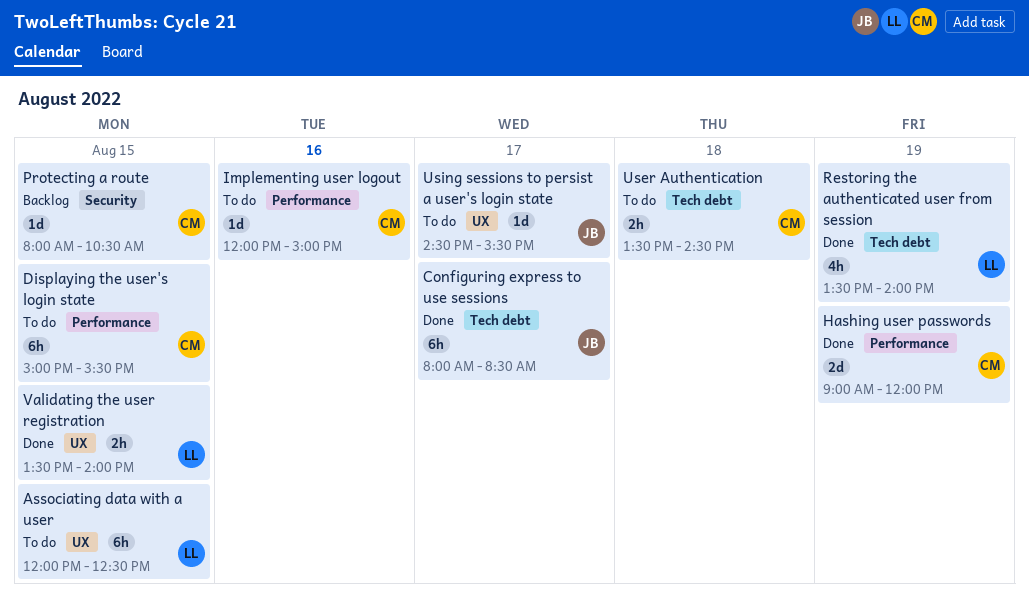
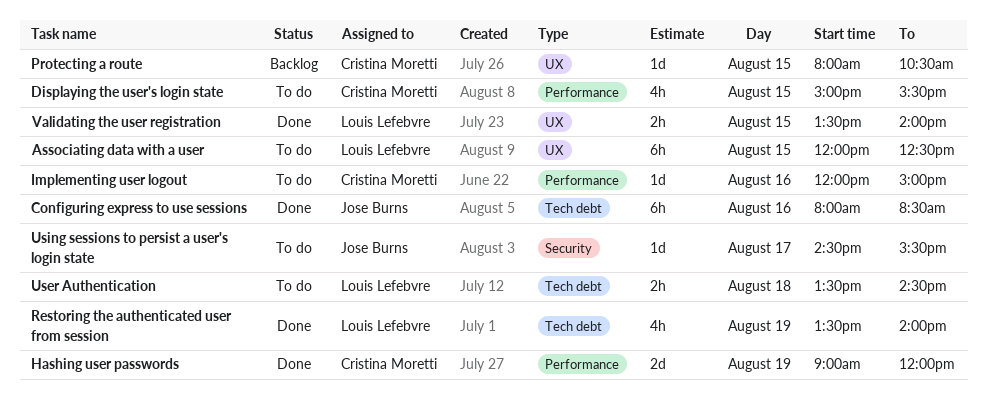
Configuring express to use sessions, day: Aug 17 -> Aug 16
Displaying the user's login state, estimate: 6h -> 4h
Protecting a route, label: Security -> UX
User Authentication, owner: Cristina Moretti -> Louis Lefebvre
Using sessions to persist a user's login state, label: UX -> Security

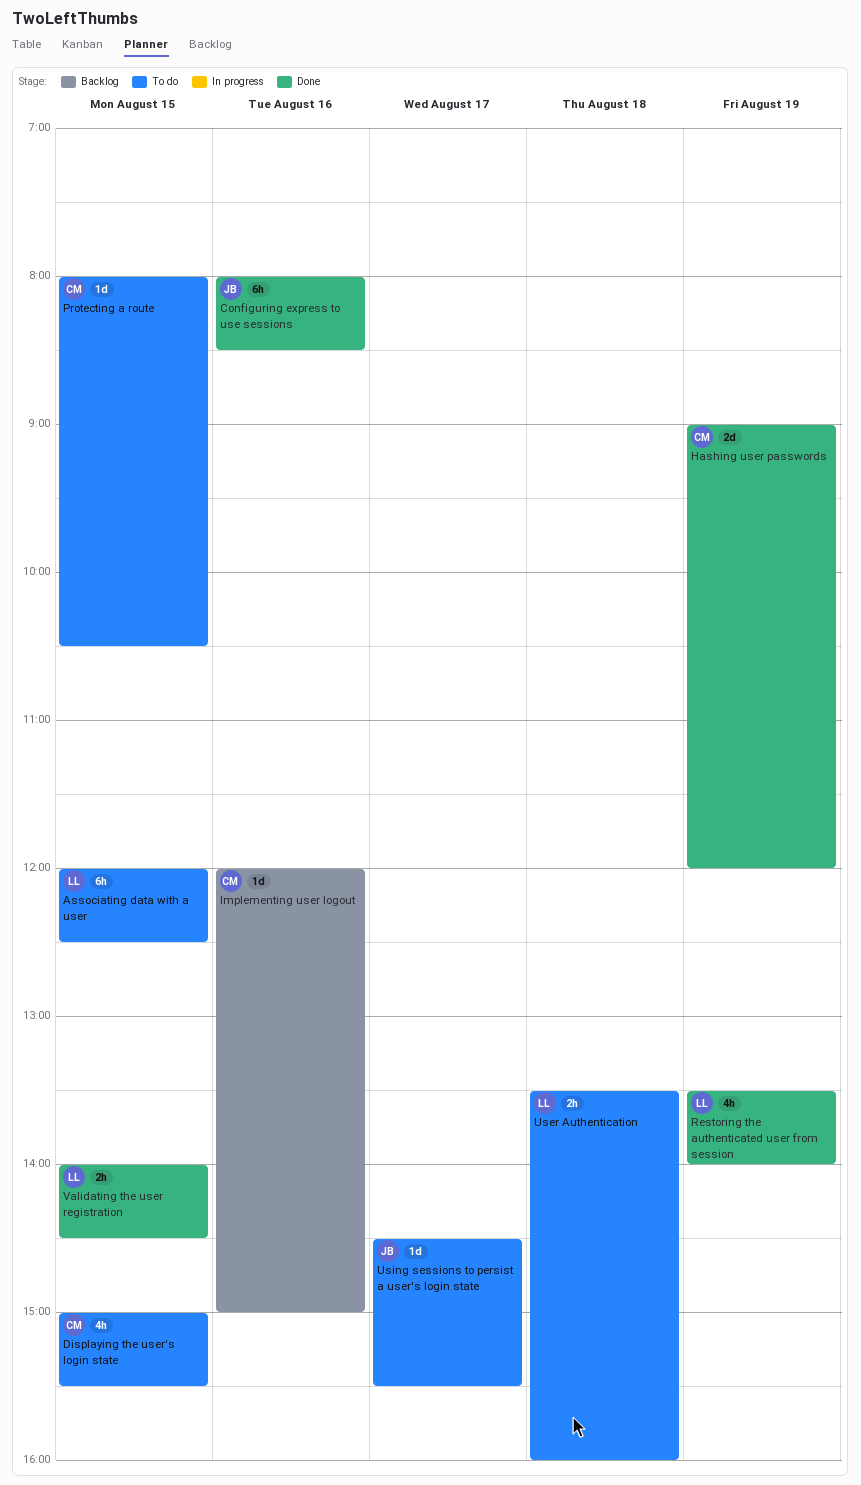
Implementing user logout, status: To do -> Backlog
Protecting a route, status: Backlog -> To do
User Authentication, ends: 14:30 -> 16:00
Validating the user registration, begins: 13:30 -> 14:00
Validating the user registration, ends: 14:00 -> 14:30

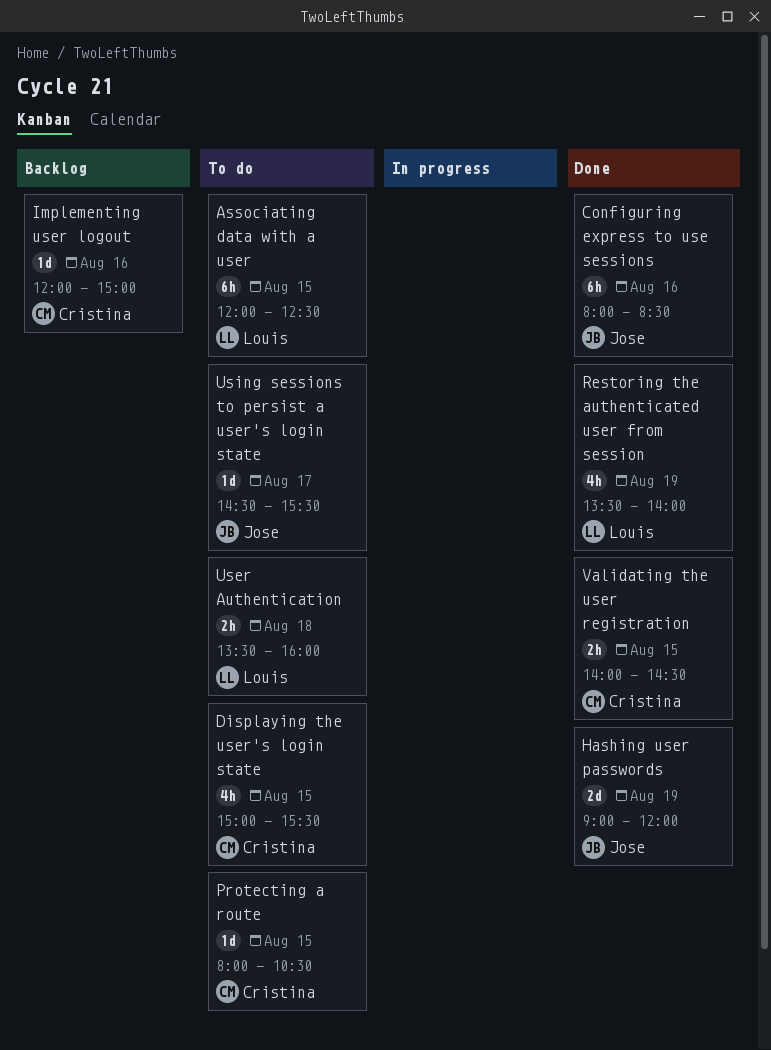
Hashing user passwords, owner: Cristina -> Jose
Validating the user registration, owner: Louis -> Cristina

